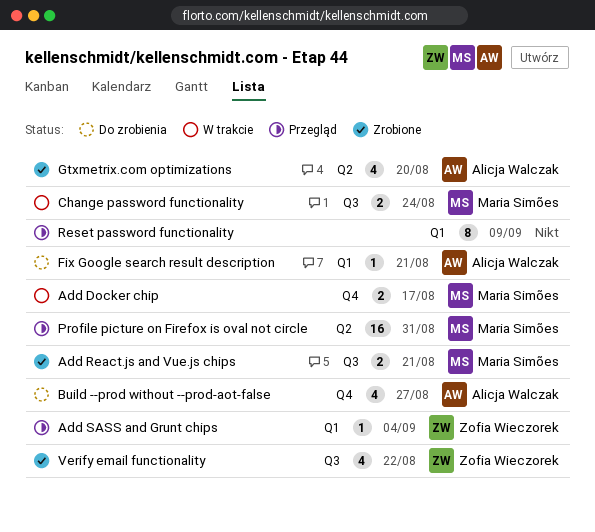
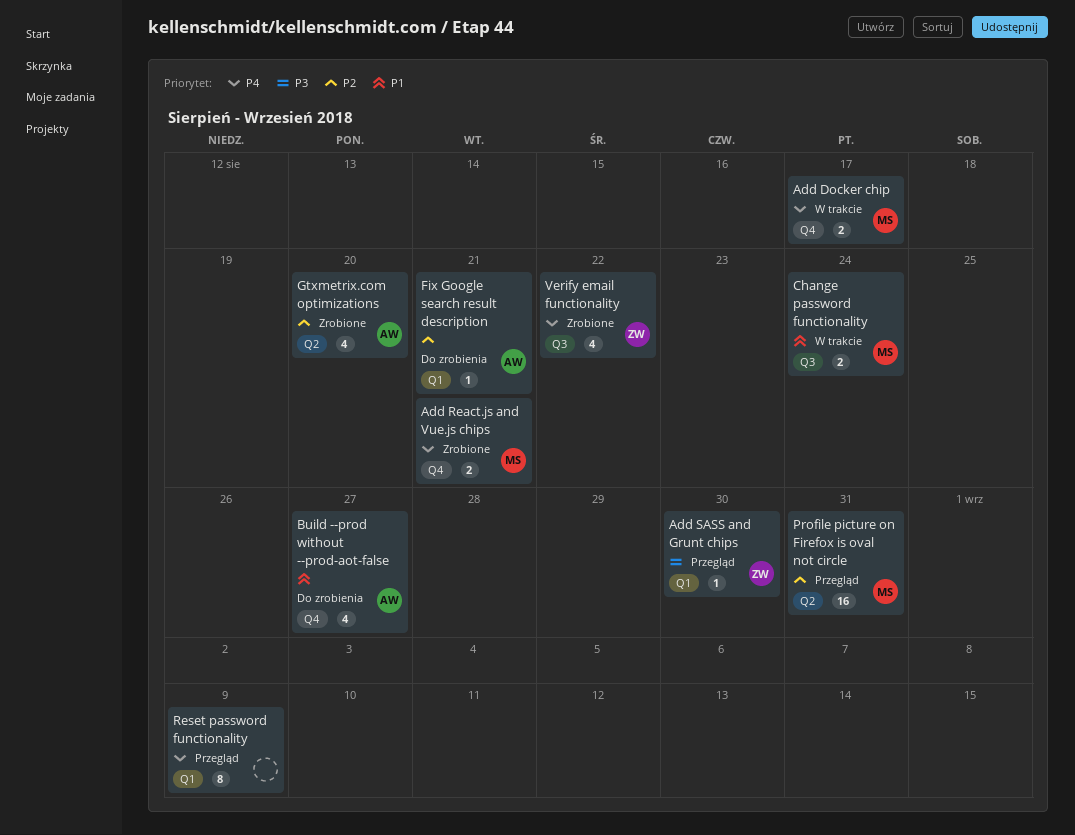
Add React.js and Vue.js chips, label: Q3 -> Q4
Add SASS and Grunt chips, due: Sep 4 -> Aug 30

